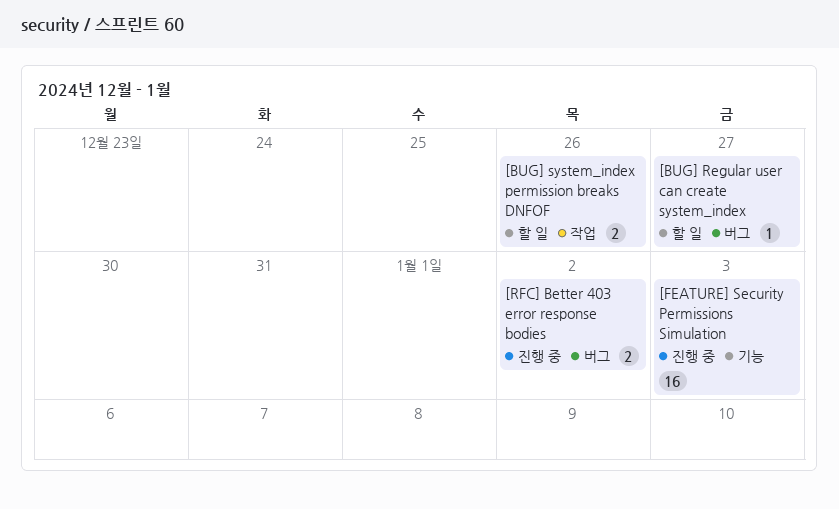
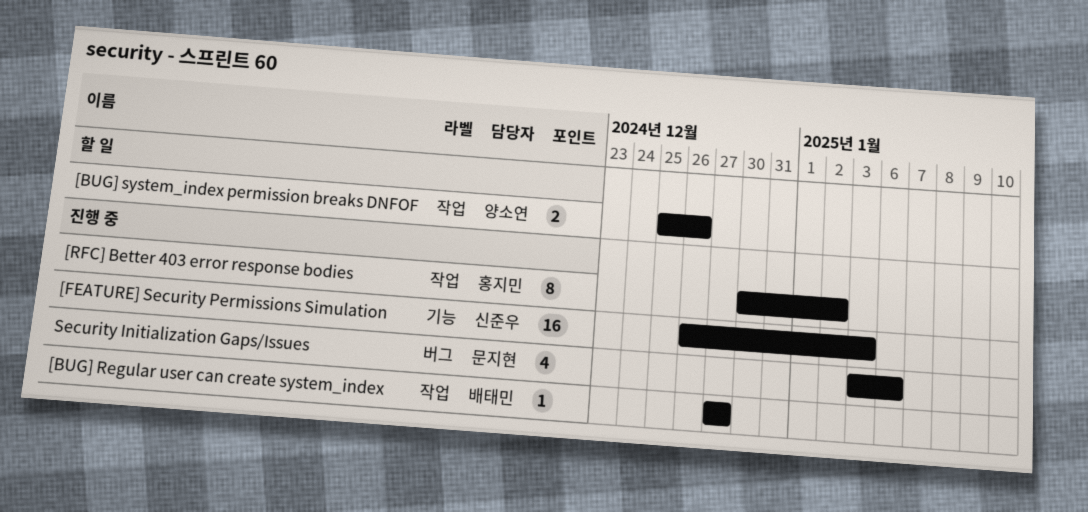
[BUG] Regular user can create system_index, status: 할 일 -> 진행 중
[BUG] Regular user can create system_index, label: 버그 -> 작업
[RFC] Better 403 error response bodies, label: 버그 -> 작업
[RFC] Better 403 error response bodies, estimate: 2 -> 8
Security Initialization Gaps/Issues: none -> present

